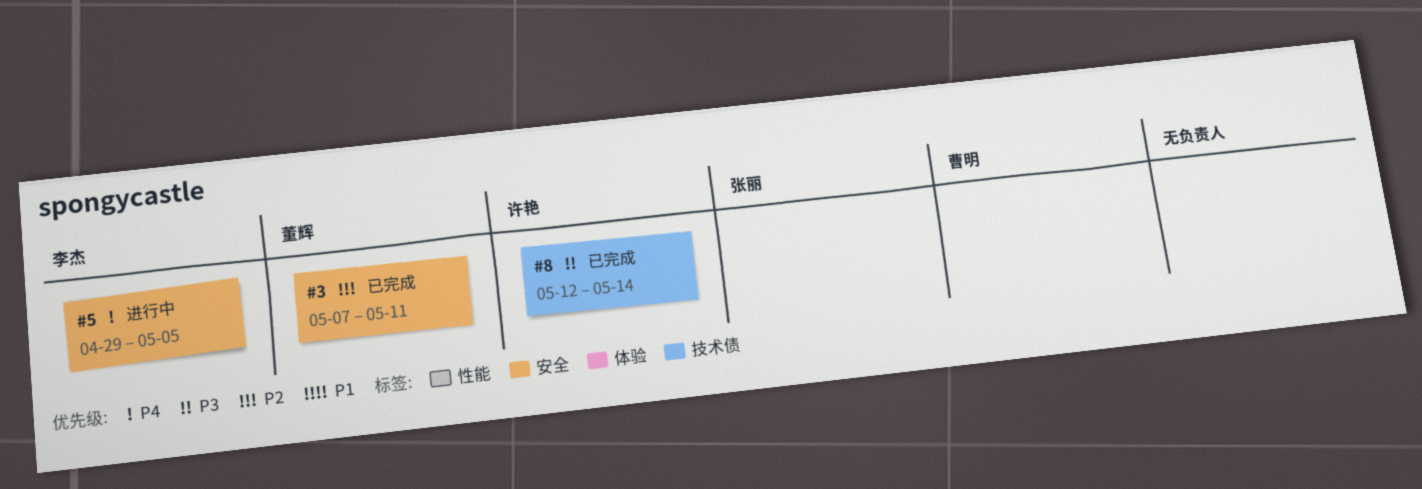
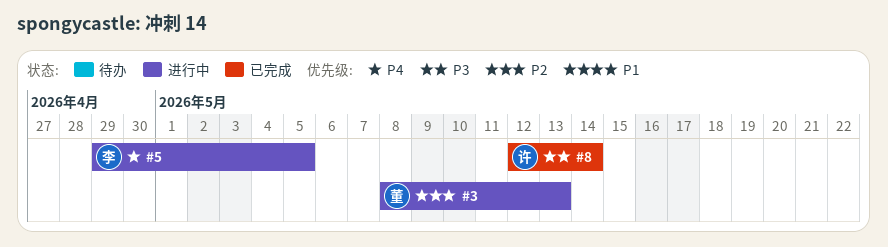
#3, status: 已完成 -> 进行中
#3, start: May 7 -> May 8
#3, due: May 11 -> May 13

